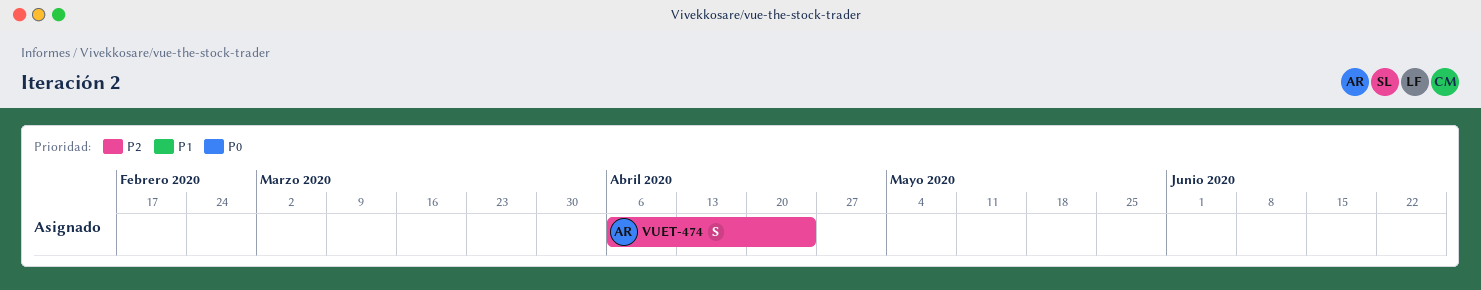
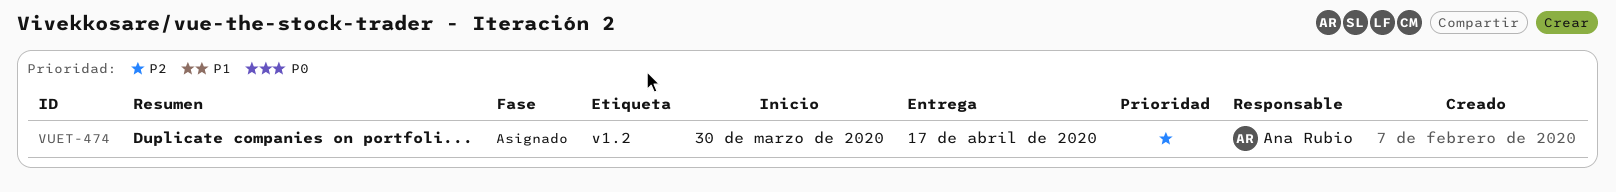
VUET-474, start: Apr 6 -> Mar 30
VUET-474, due: Apr 24 -> Apr 17

